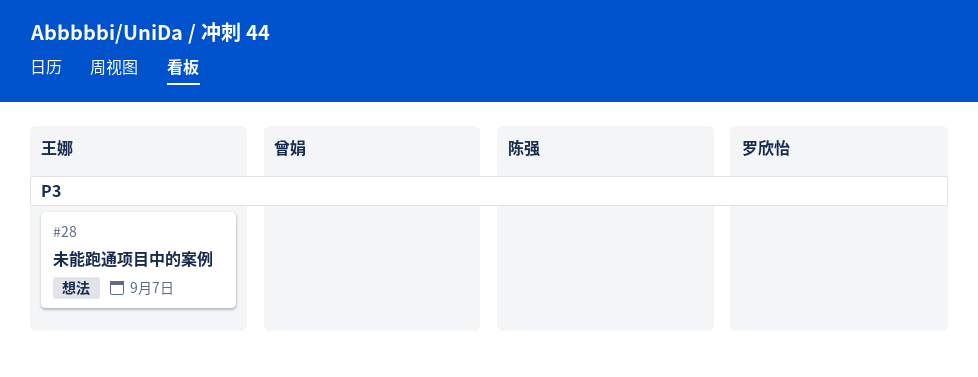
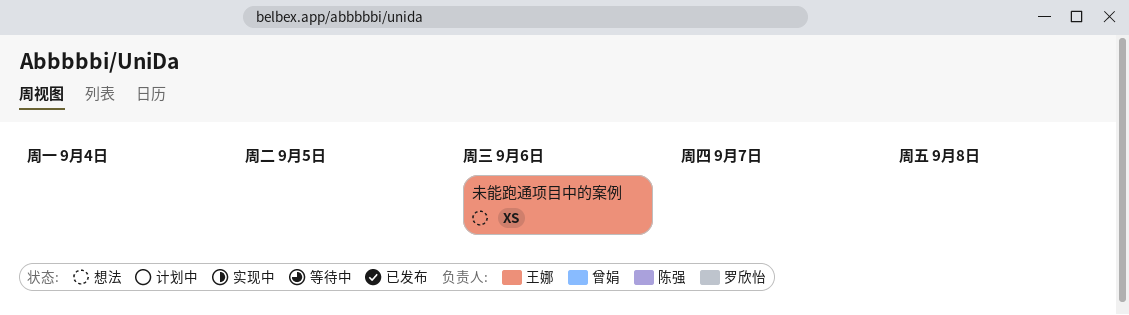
未能跑通项目中的案例, due: Sep 7 -> Sep 6

